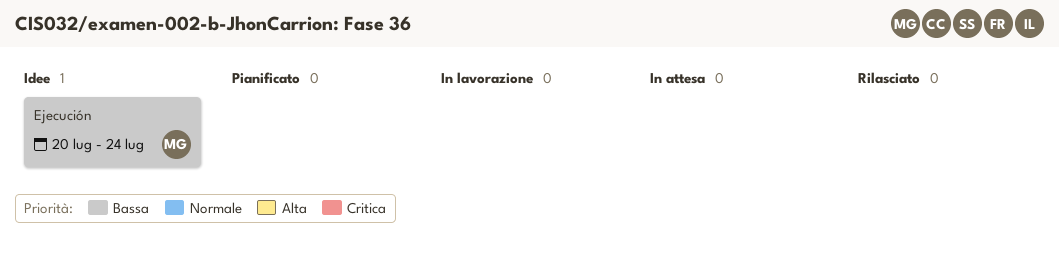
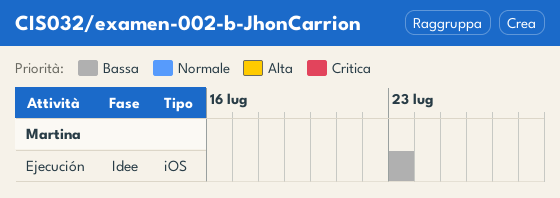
Ejecución, start: Jul 20 -> Jul 23
Ejecución, due: Jul 24 -> Jul 23

